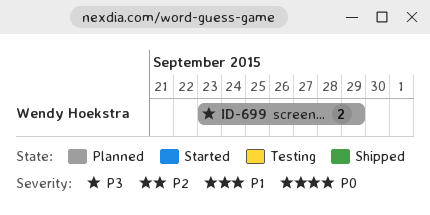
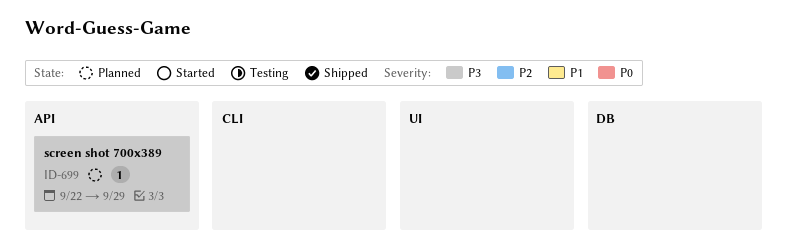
ID-699, estimate: 2 -> 1
ID-699, start: Sep 23 -> Sep 22

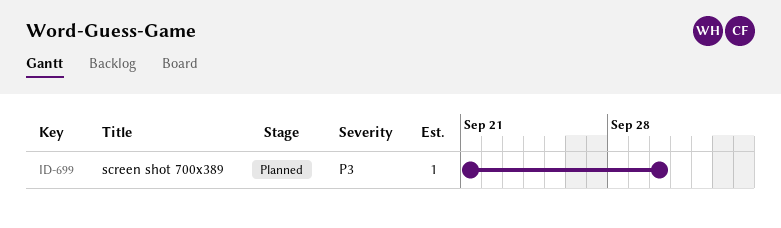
ID-699, start: Sep 22 -> Sep 21
ID-699, due: Sep 29 -> Sep 30

